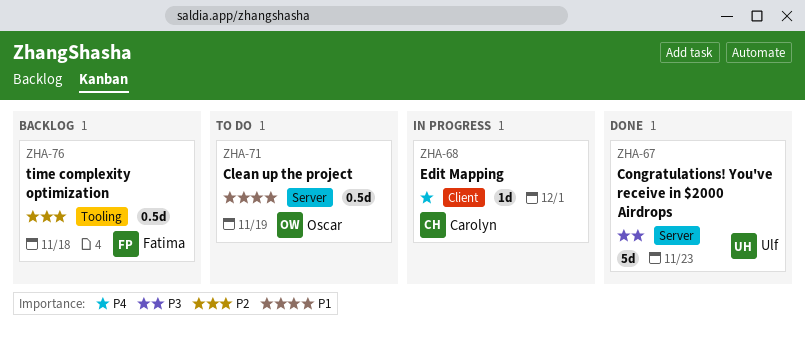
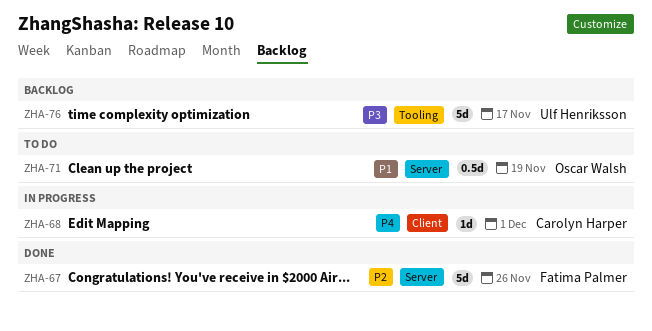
ZHA-67, owner: Ulf Henriksson -> Fatima Palmer
ZHA-67, priority: P3 -> P2
ZHA-67, due: Nov 23 -> Nov 26
ZHA-76, owner: Fatima Palmer -> Ulf Henriksson
ZHA-76, priority: P2 -> P3
ZHA-76, estimate: 0.5d -> 5d
ZHA-76, due: Nov 18 -> Nov 17

